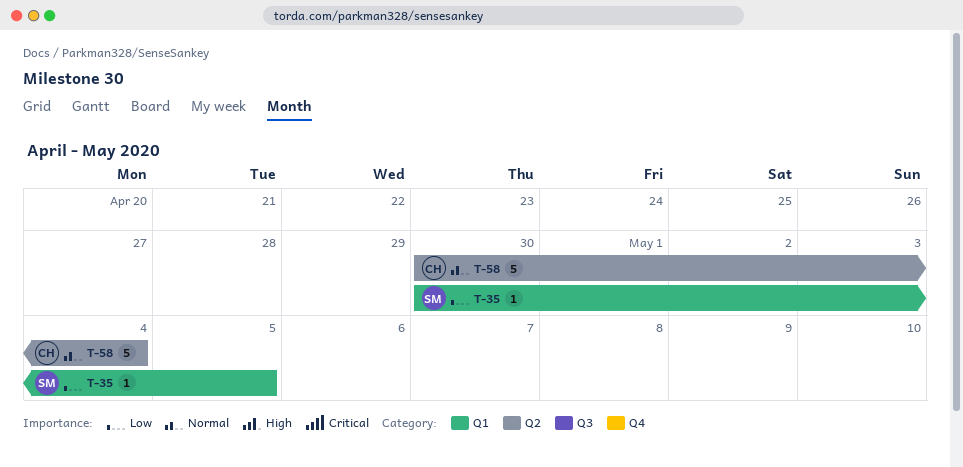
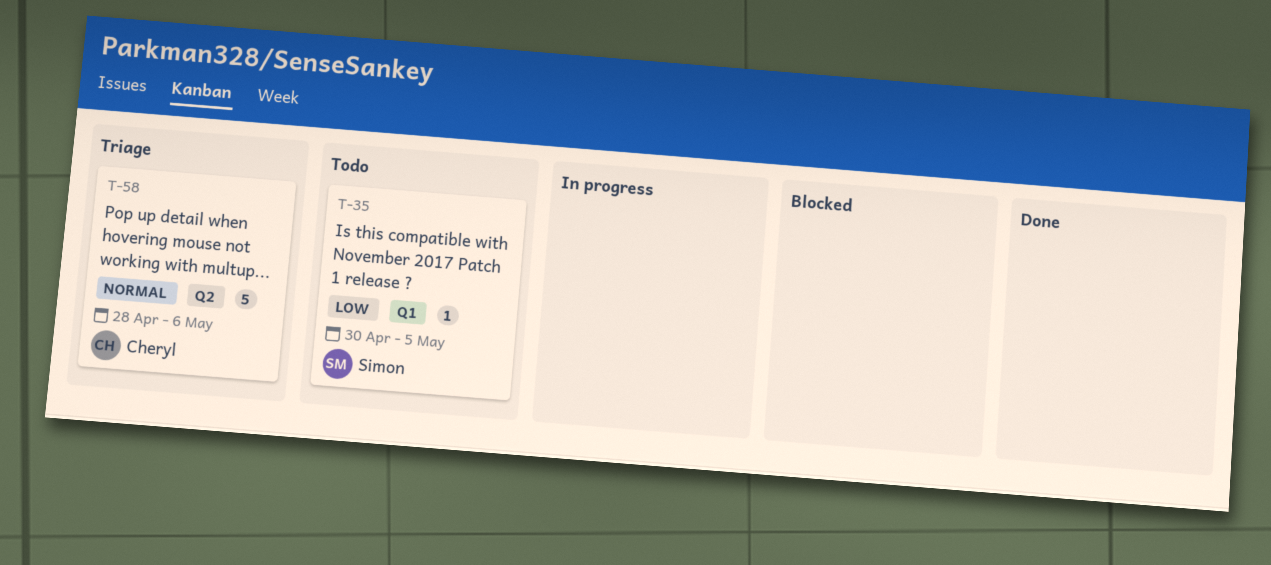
T-58, start: Apr 30 -> Apr 28
T-58, due: May 4 -> May 6

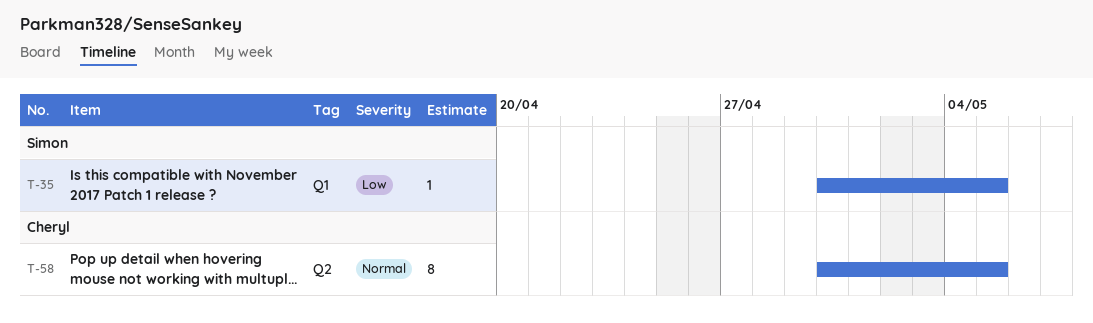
T-58, estimate: 5 -> 8
T-58, start: Apr 28 -> Apr 30
T-58, due: May 6 -> May 5

